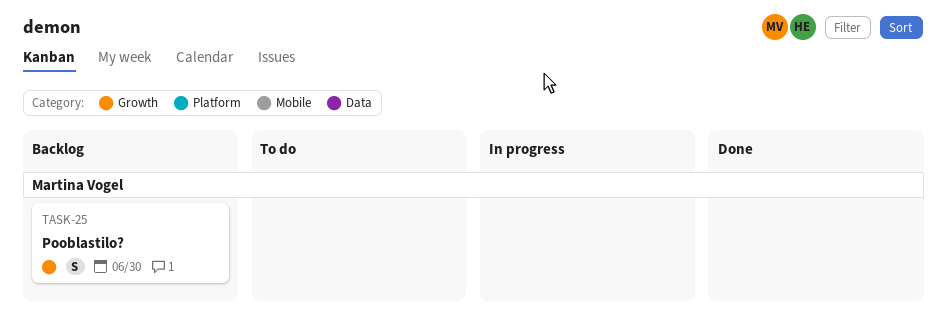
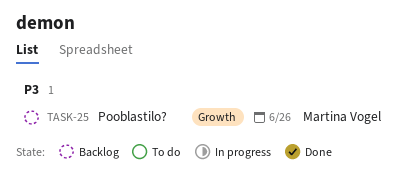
TASK-25, due: Jun 30 -> Jun 26

